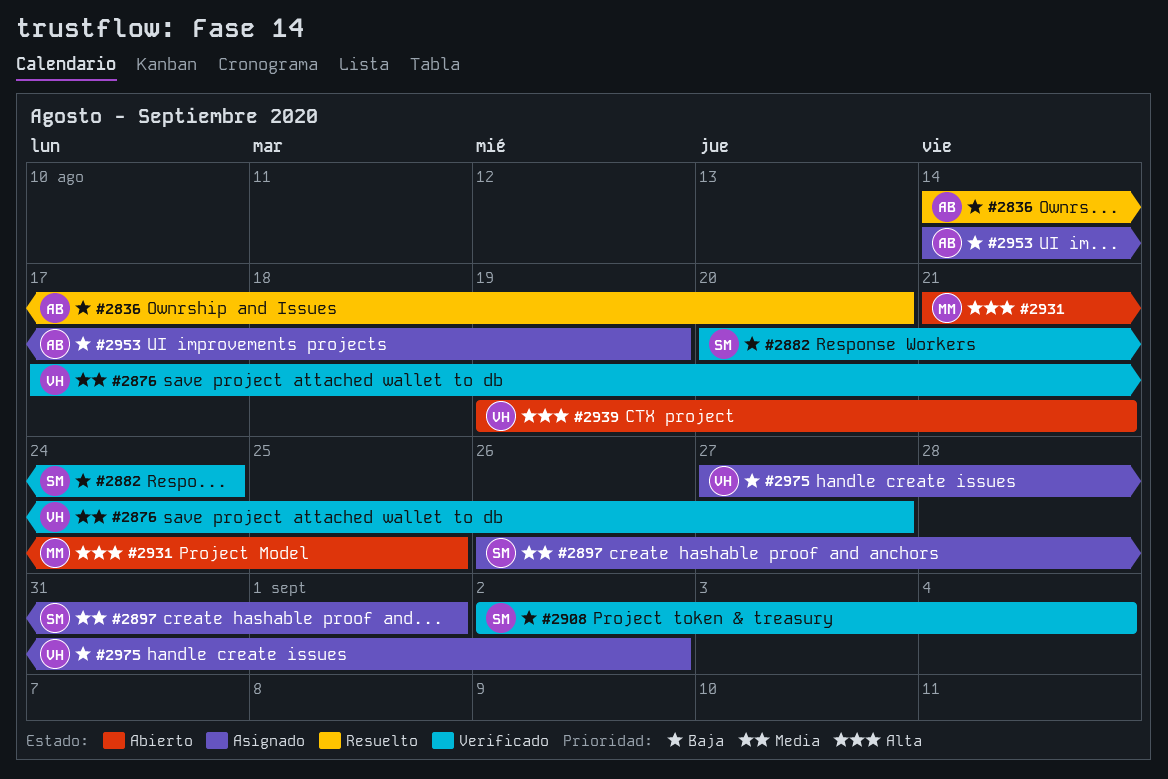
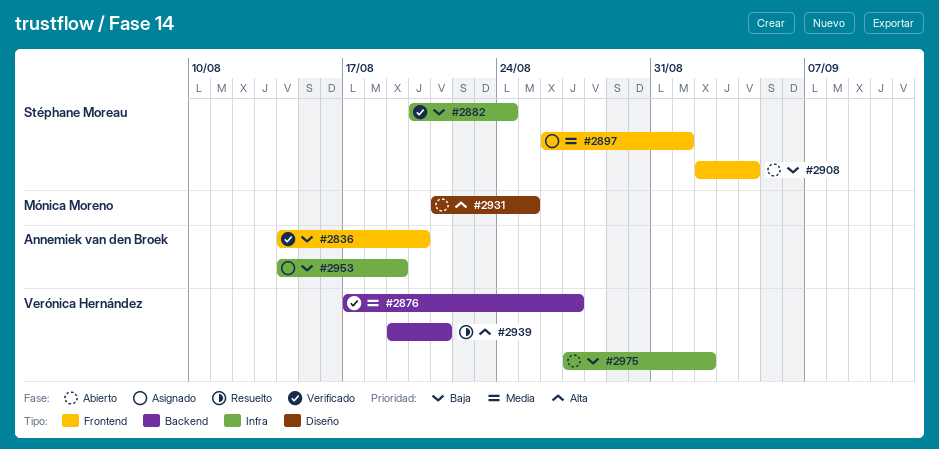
#2836, status: Resuelto -> Verificado
#2908, status: Verificado -> Abierto
#2939, status: Abierto -> Resuelto
#2975, status: Asignado -> Abierto

